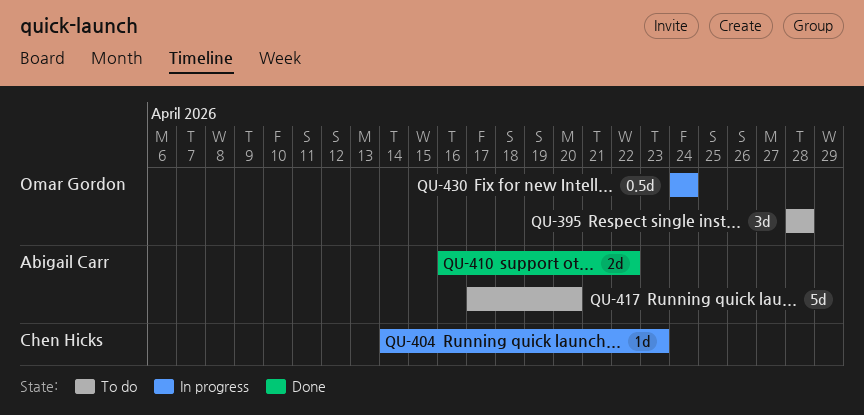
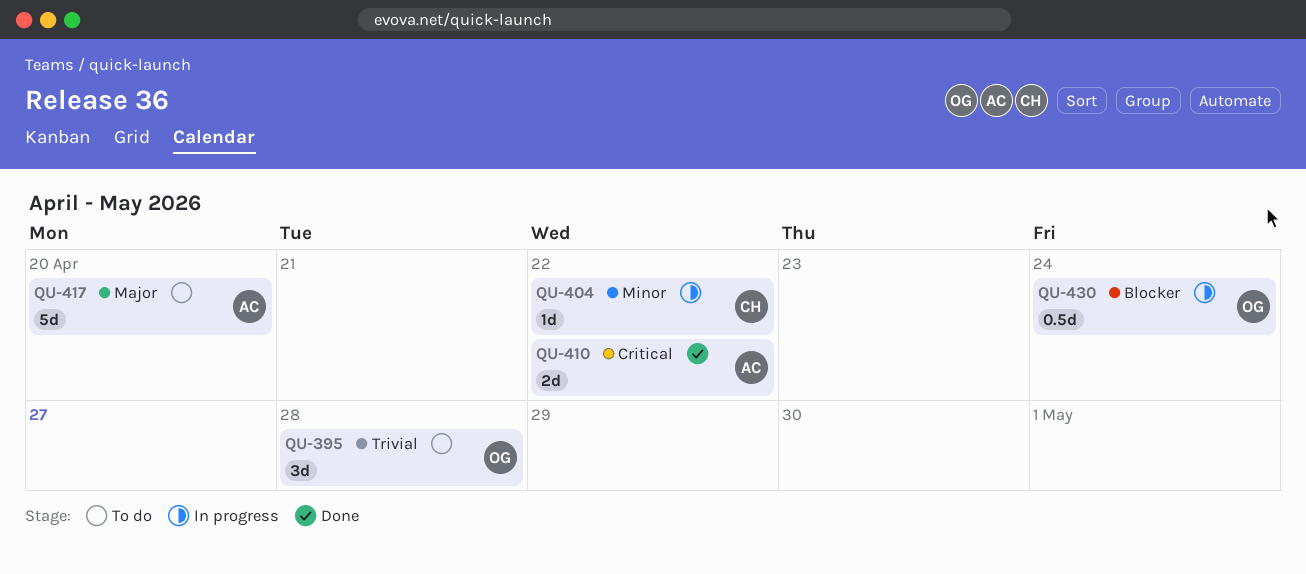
QU-404, due: Apr 23 -> Apr 22

